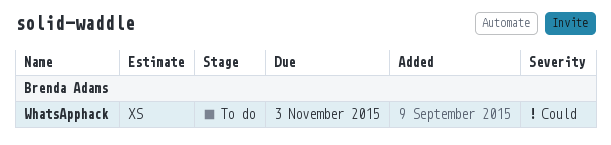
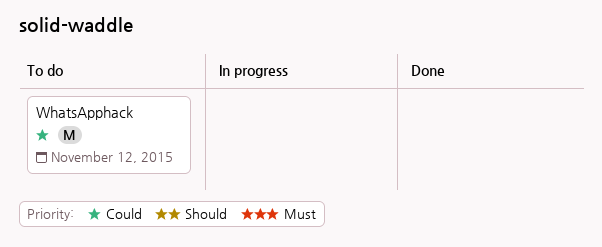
WhatsApphack, estimate: XS -> M
WhatsApphack, due: Nov 3 -> Nov 12

